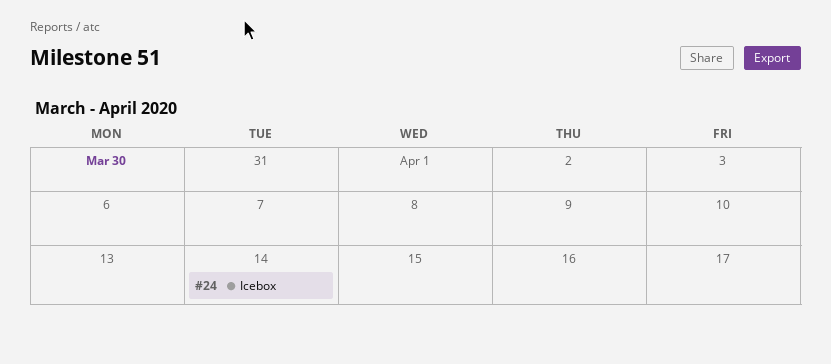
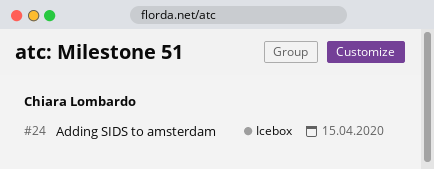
#24, due: Apr 14 -> Apr 15

